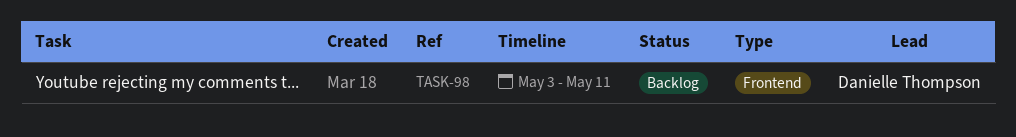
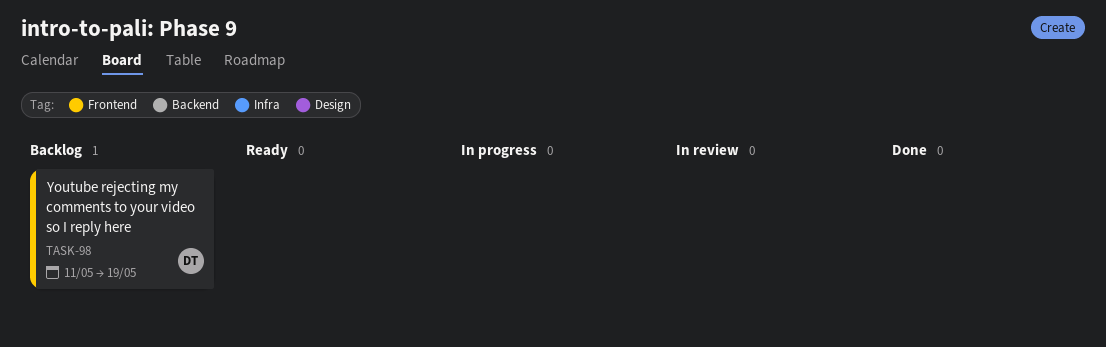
TASK-98, start: May 3 -> May 11
TASK-98, due: May 11 -> May 19

